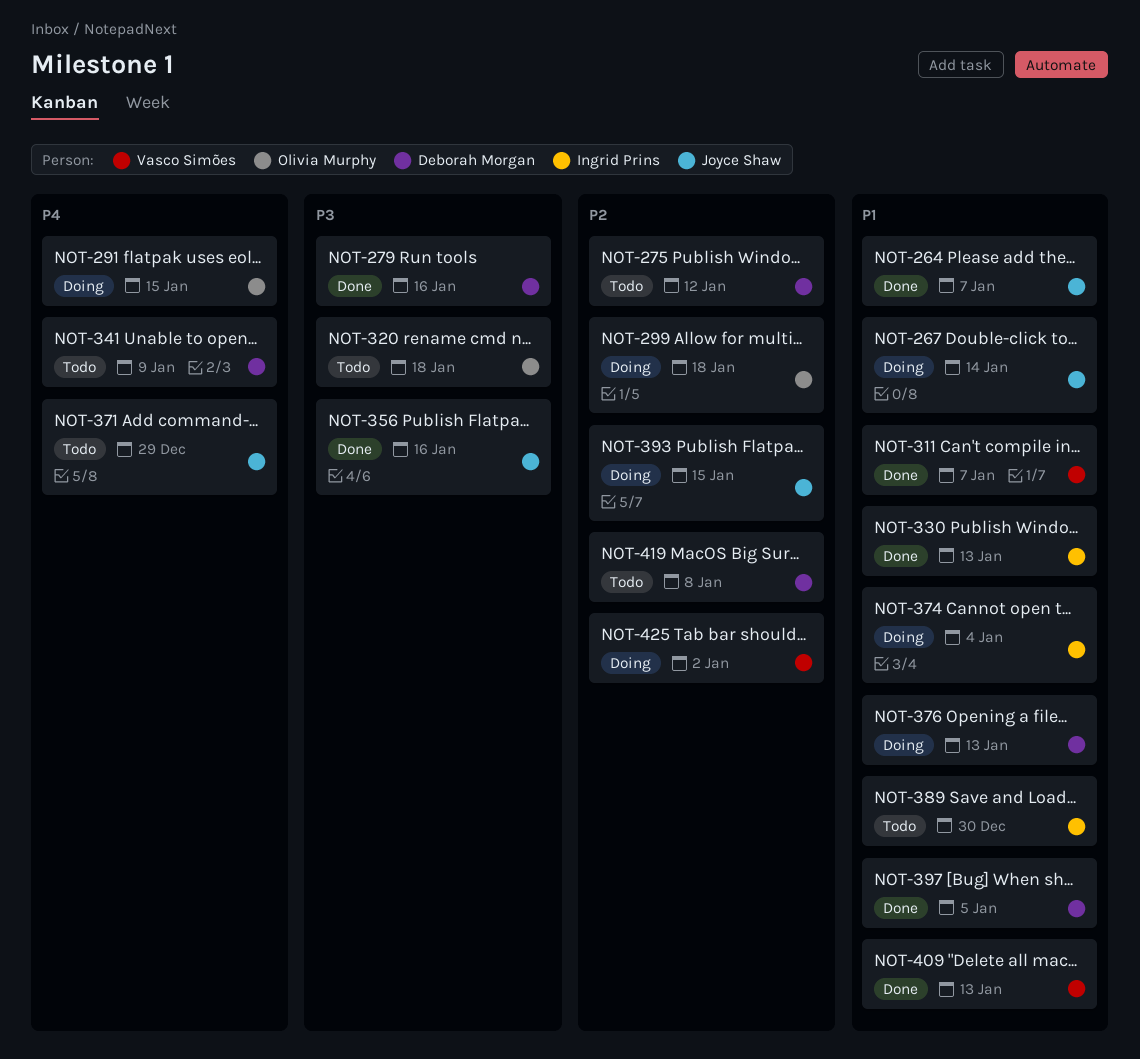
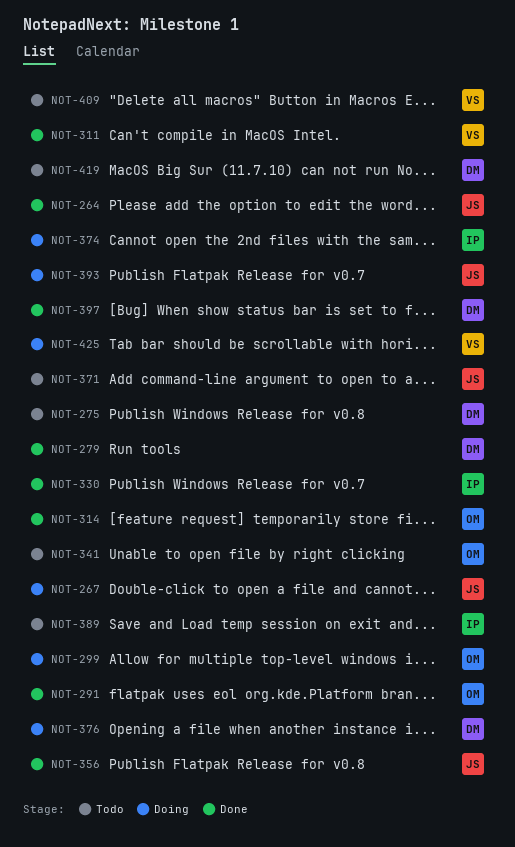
NOT-291, status: Doing -> Done
NOT-314: none -> present
NOT-320: present -> none
NOT-341, owner: Deborah Morgan -> Olivia Murphy
NOT-409, status: Done -> Todo

